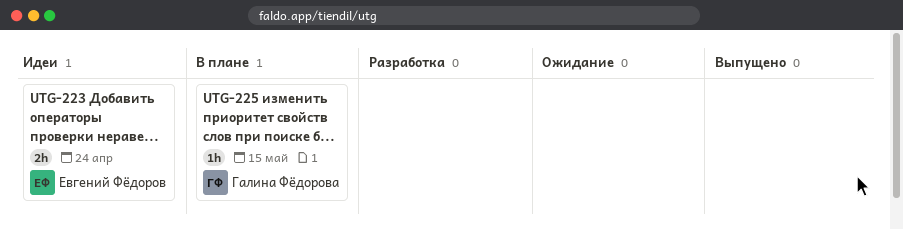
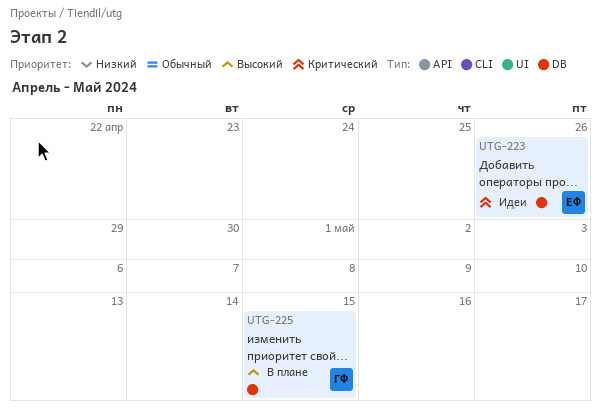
UTG-223, due: Apr 24 -> Apr 26

